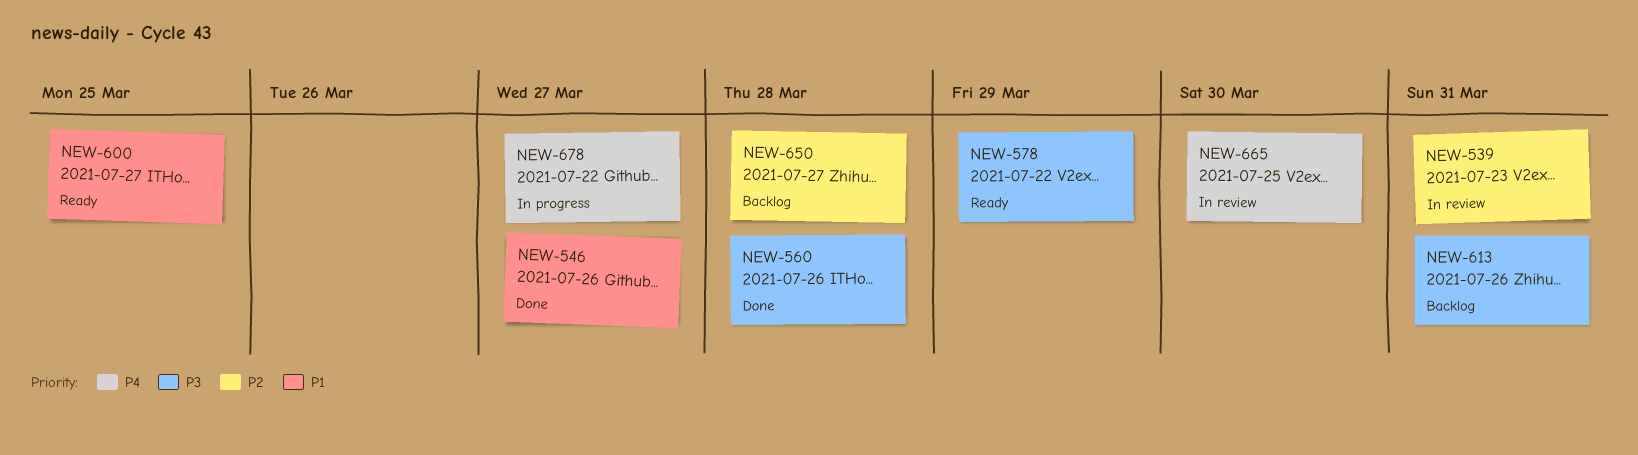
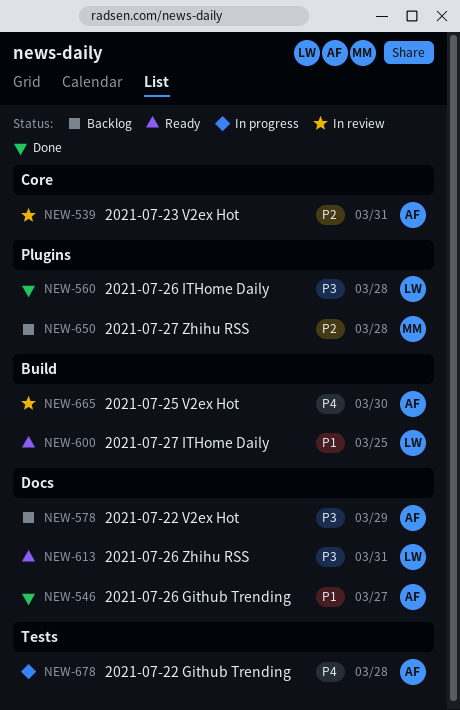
NEW-578, status: Ready -> Backlog
NEW-613, status: Backlog -> Ready
NEW-678, due: Mar 27 -> Mar 28

